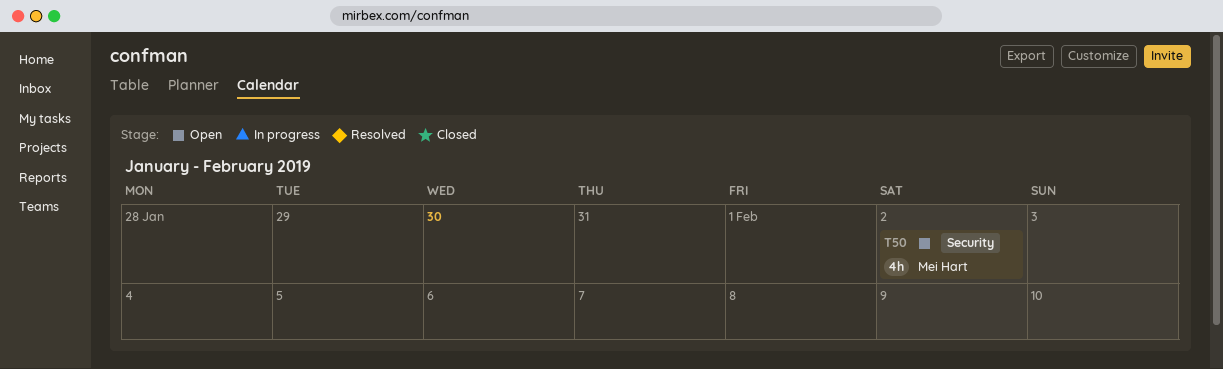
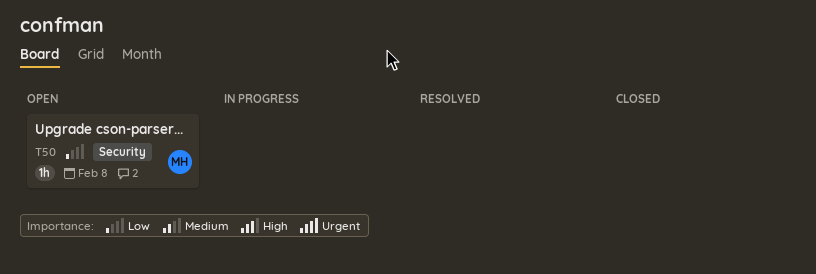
T50, estimate: 4h -> 1h
T50, due: Feb 2 -> Feb 8

